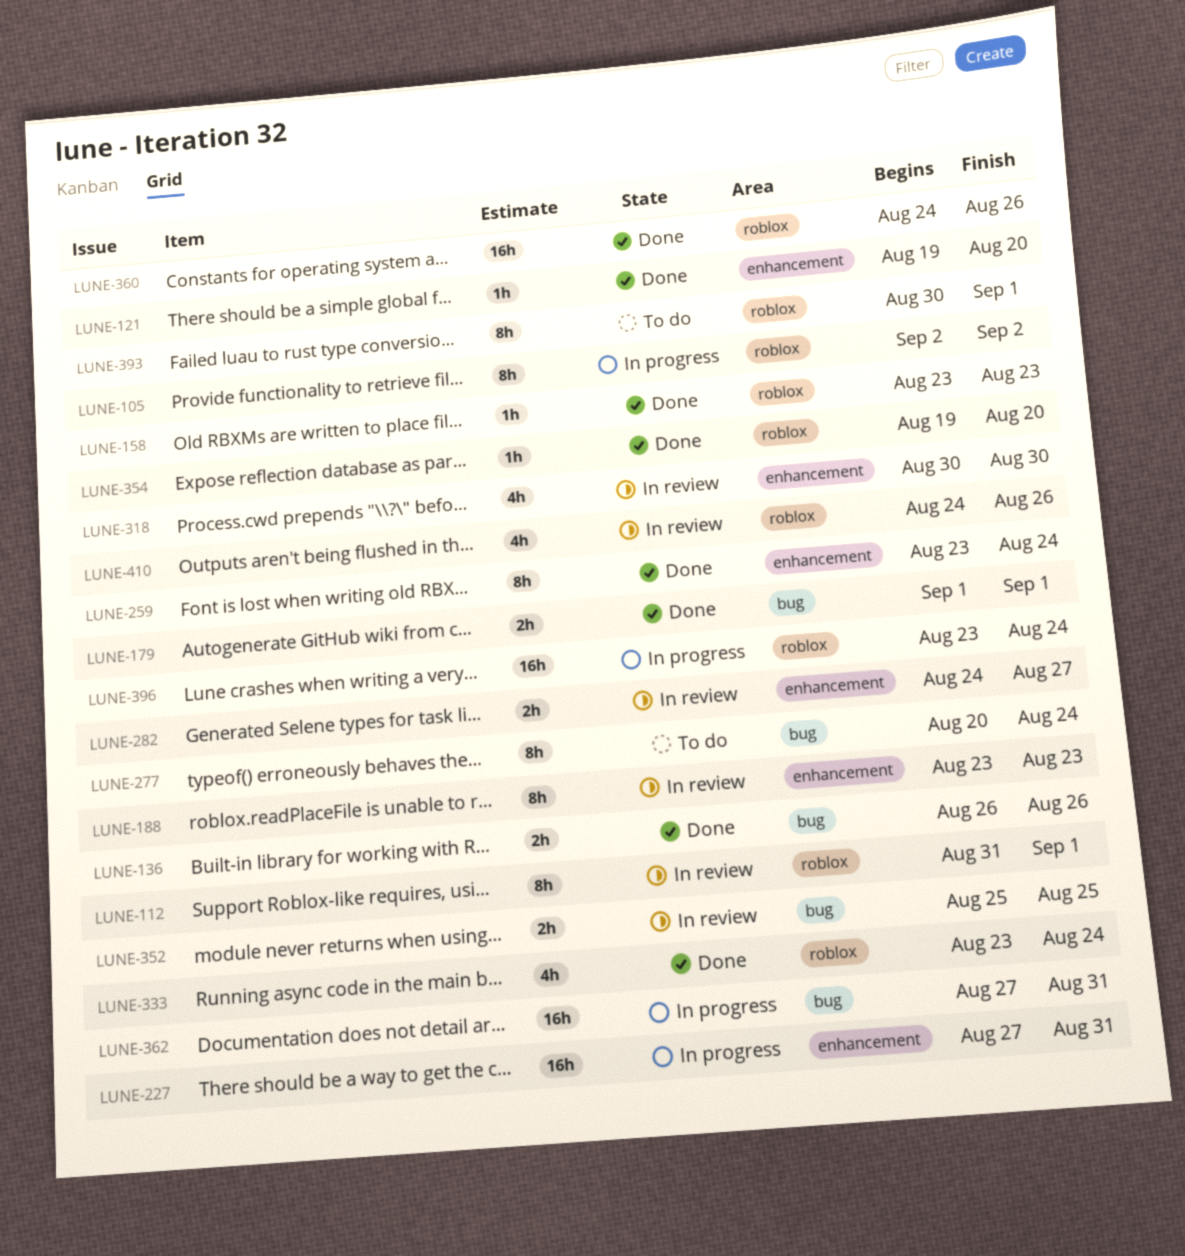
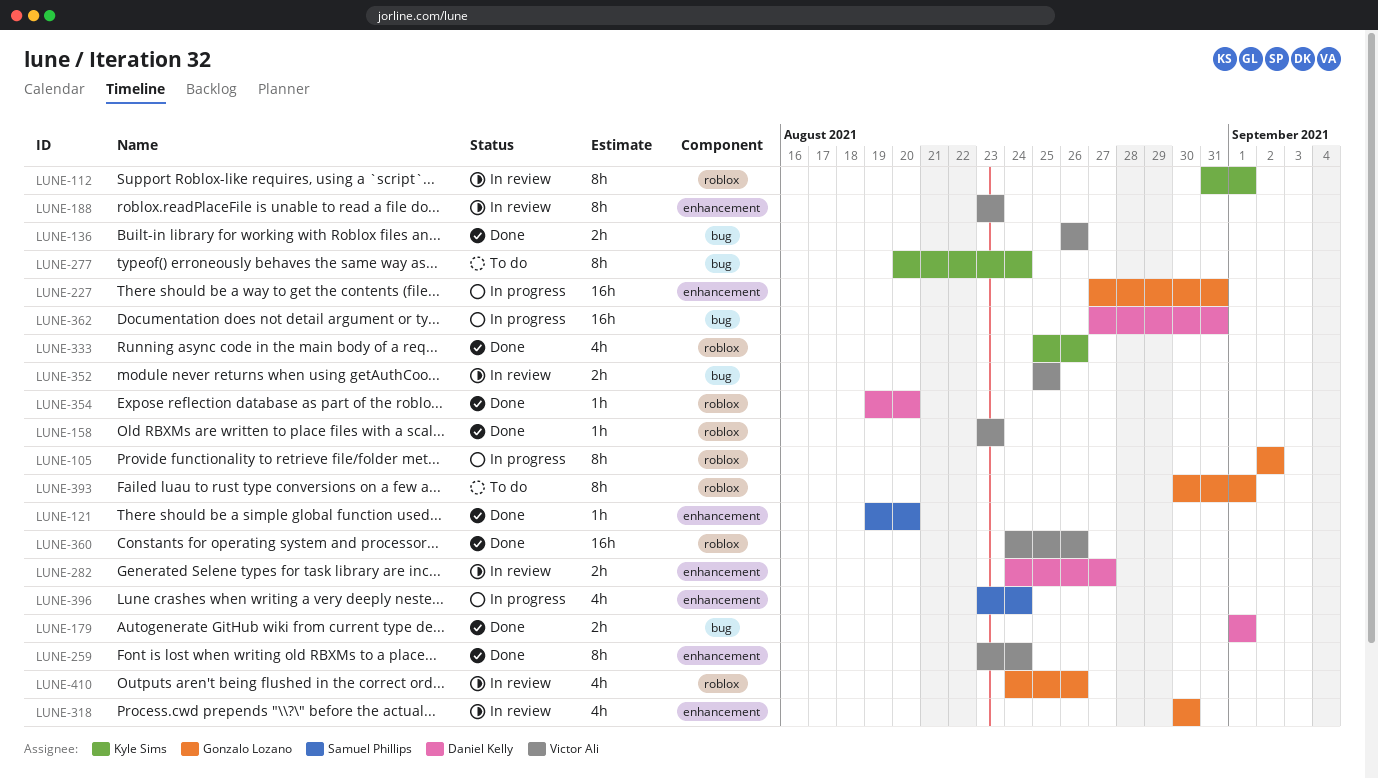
LUNE-333, start: Aug 23 -> Aug 25
LUNE-333, due: Aug 24 -> Aug 26
LUNE-396, label: roblox -> enhancement
LUNE-396, estimate: 16h -> 4h

